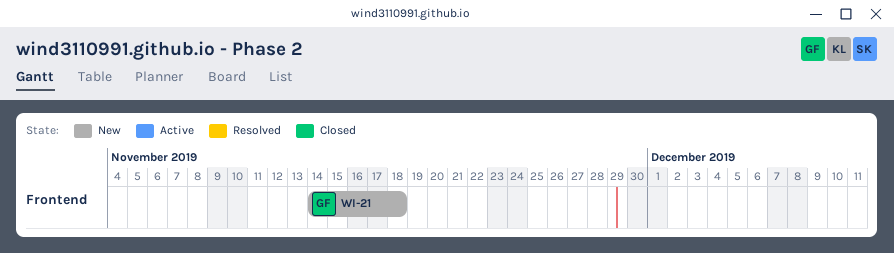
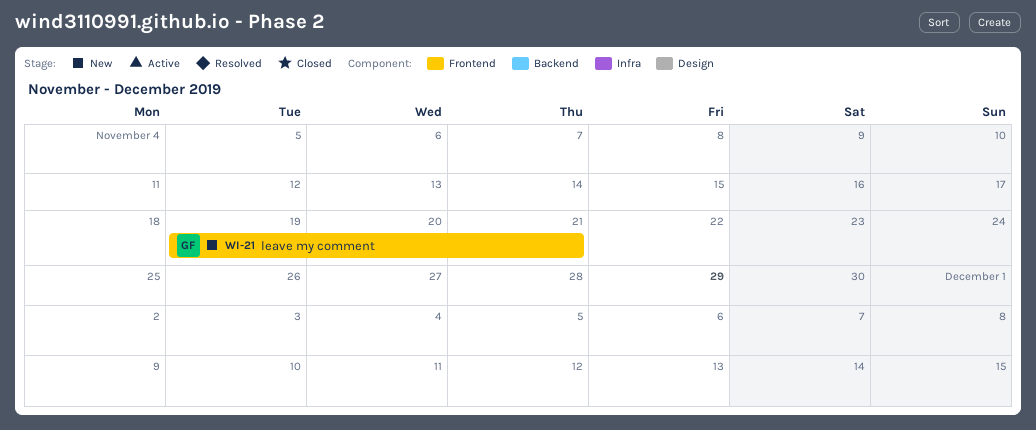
WI-21, start: Nov 14 -> Nov 19
WI-21, due: Nov 18 -> Nov 21

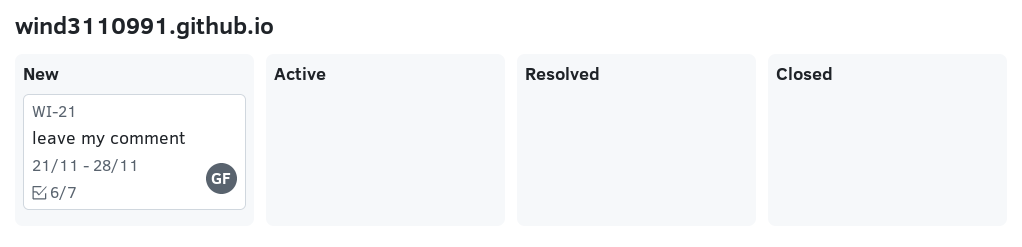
WI-21, start: Nov 19 -> Nov 21
WI-21, due: Nov 21 -> Nov 28

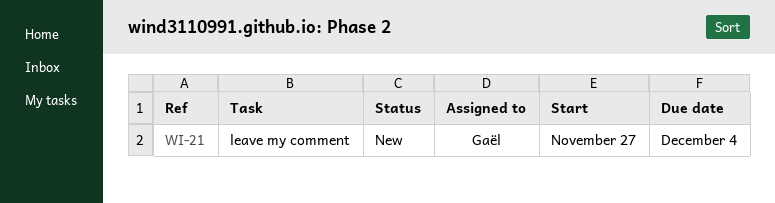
WI-21, start: Nov 21 -> Nov 27
WI-21, due: Nov 28 -> Dec 4

